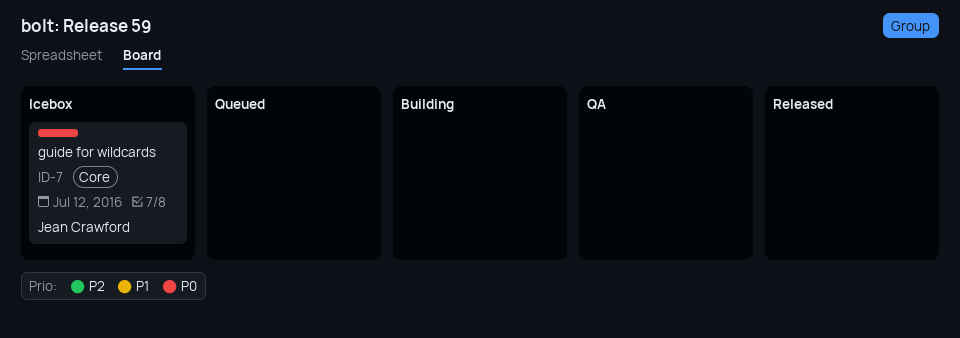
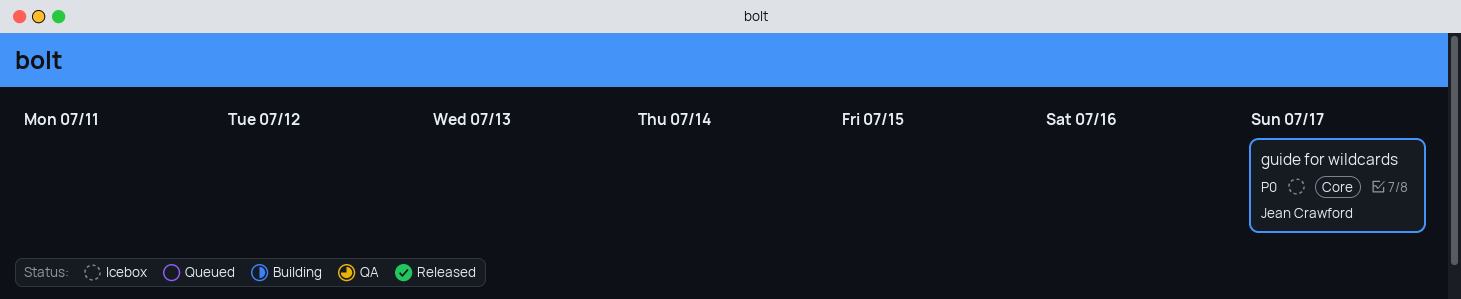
guide for wildcards, due: Jul 12 -> Jul 17

